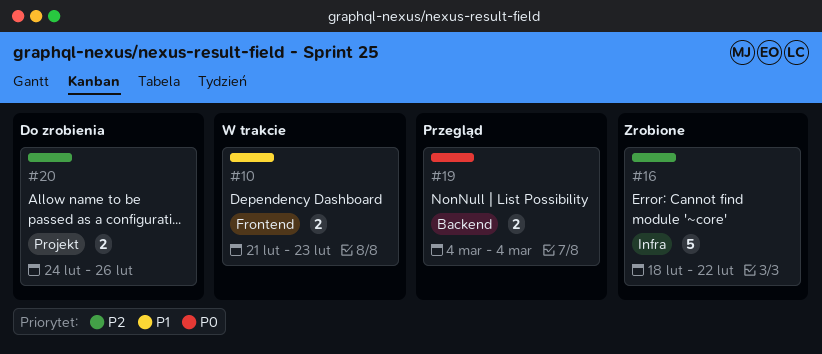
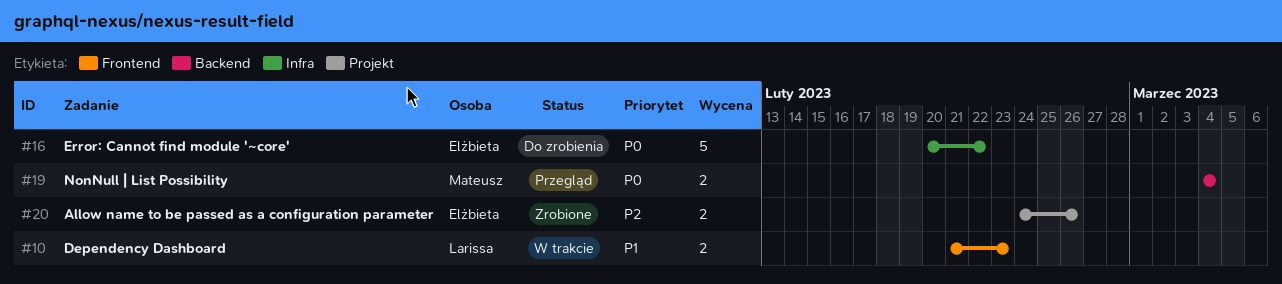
#16, status: Zrobione -> Do zrobienia
#16, priority: P2 -> P0
#16, start: Feb 18 -> Feb 20
#20, status: Do zrobienia -> Zrobione

